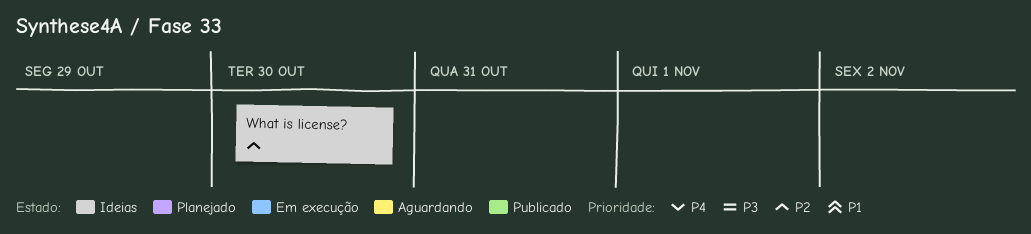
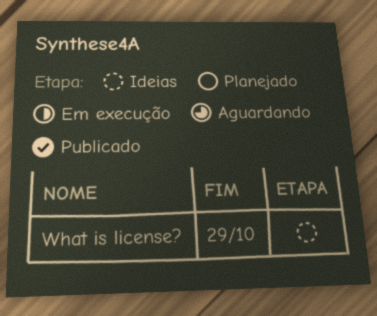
What is license?, due: Oct 30 -> Oct 29

